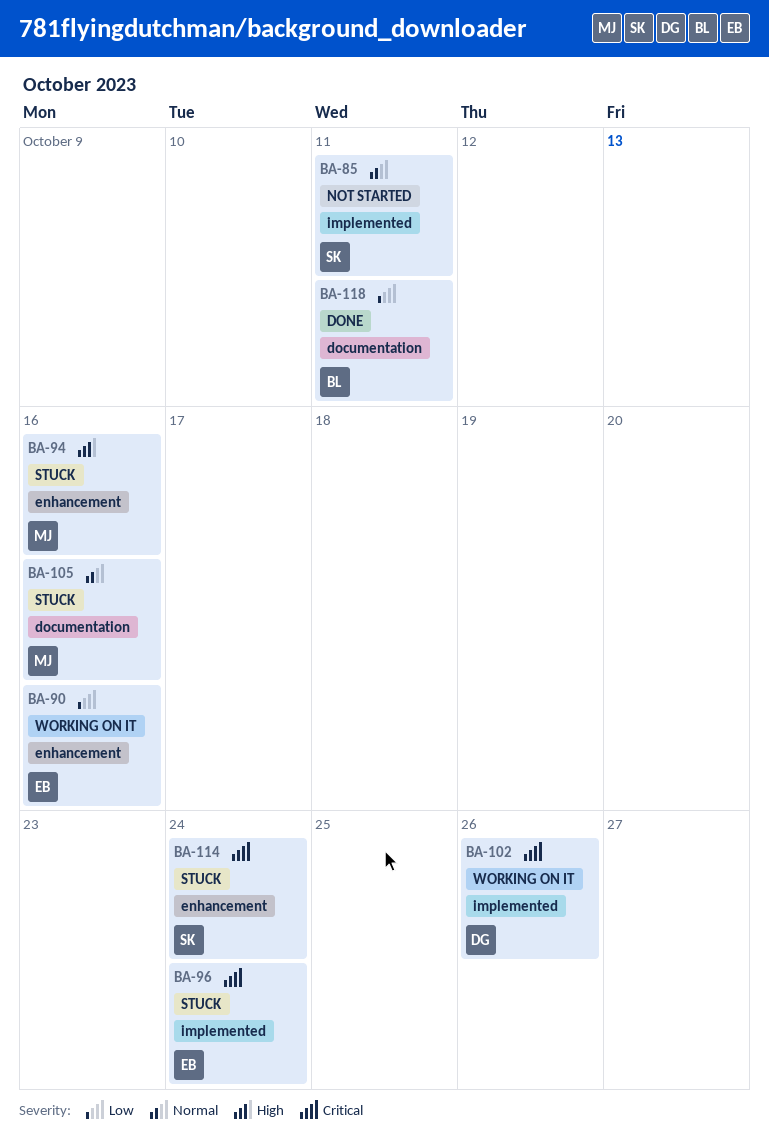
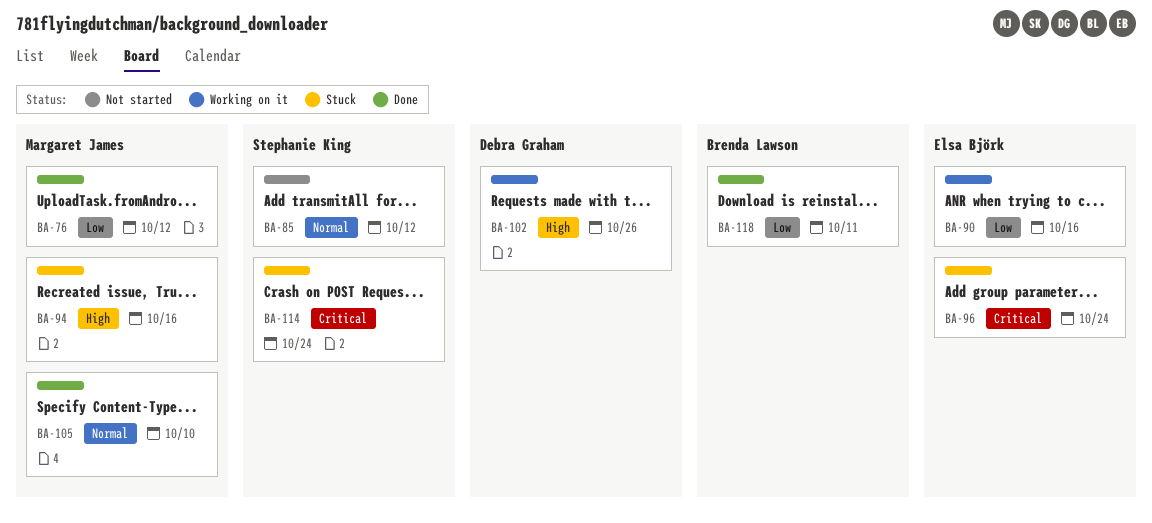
BA-76: none -> present
BA-85, due: Oct 11 -> Oct 12
BA-102, priority: Critical -> High
BA-105, status: Stuck -> Done
BA-105, due: Oct 16 -> Oct 10

